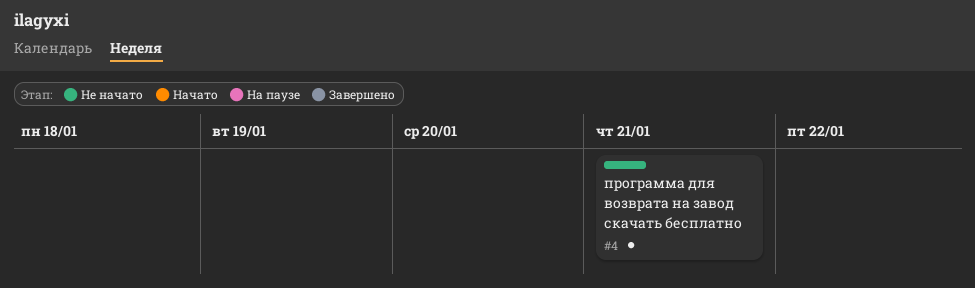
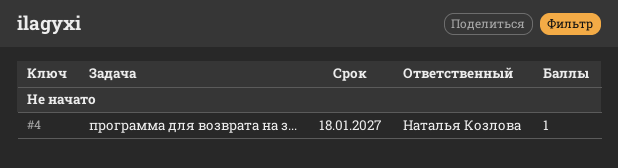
#4, due: Jan 21 -> Jan 18

